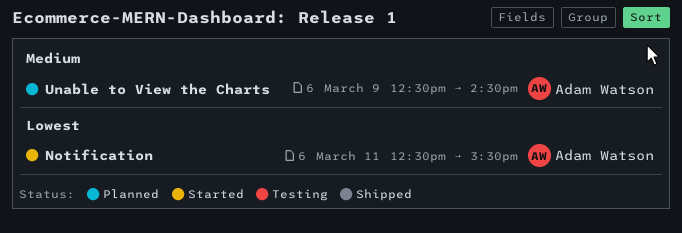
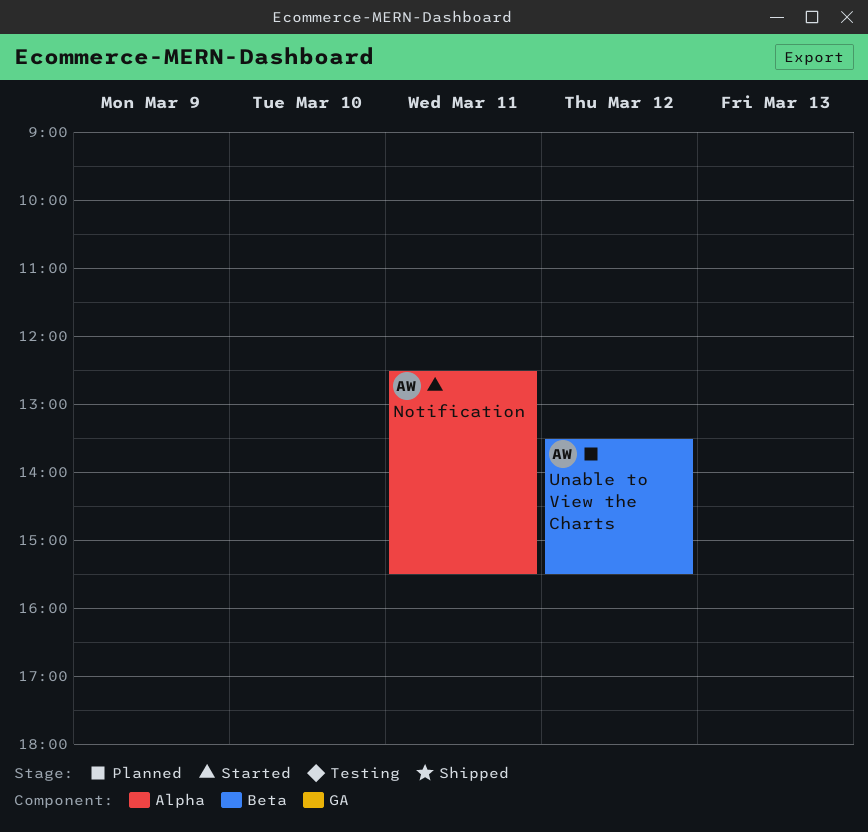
Unable to View the Charts, day: Mar 9 -> Mar 12
Unable to View the Charts, begins: 12:30 -> 13:30
Unable to View the Charts, ends: 14:30 -> 15:30

